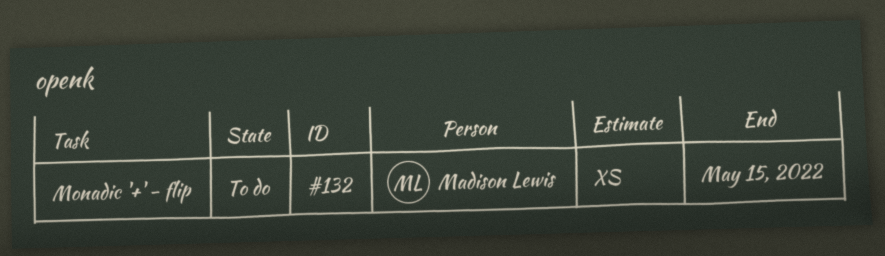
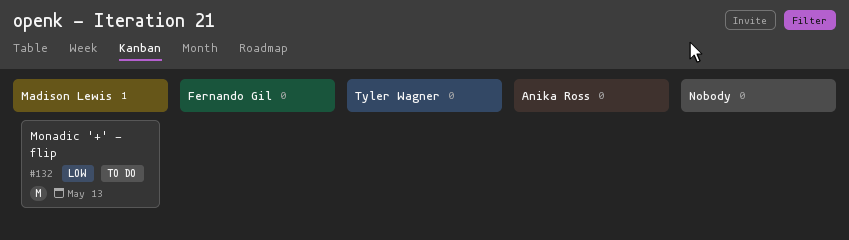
#132, estimate: XS -> M
#132, due: May 15 -> May 13

